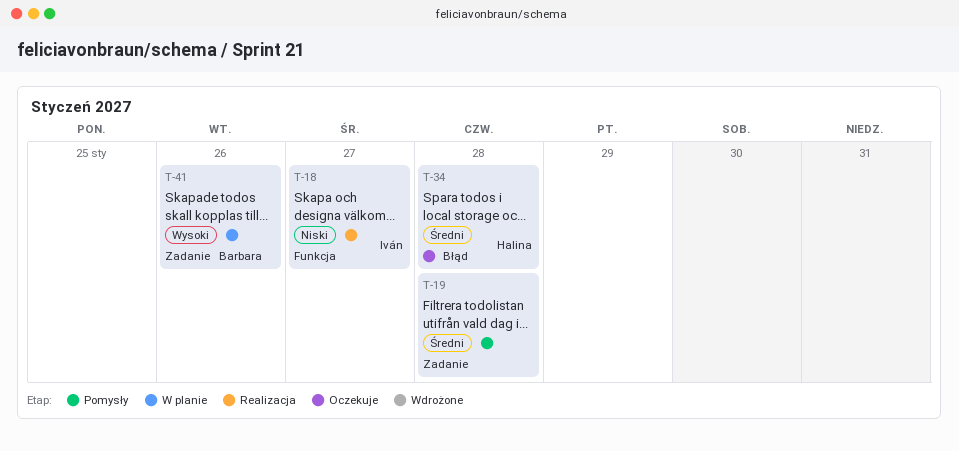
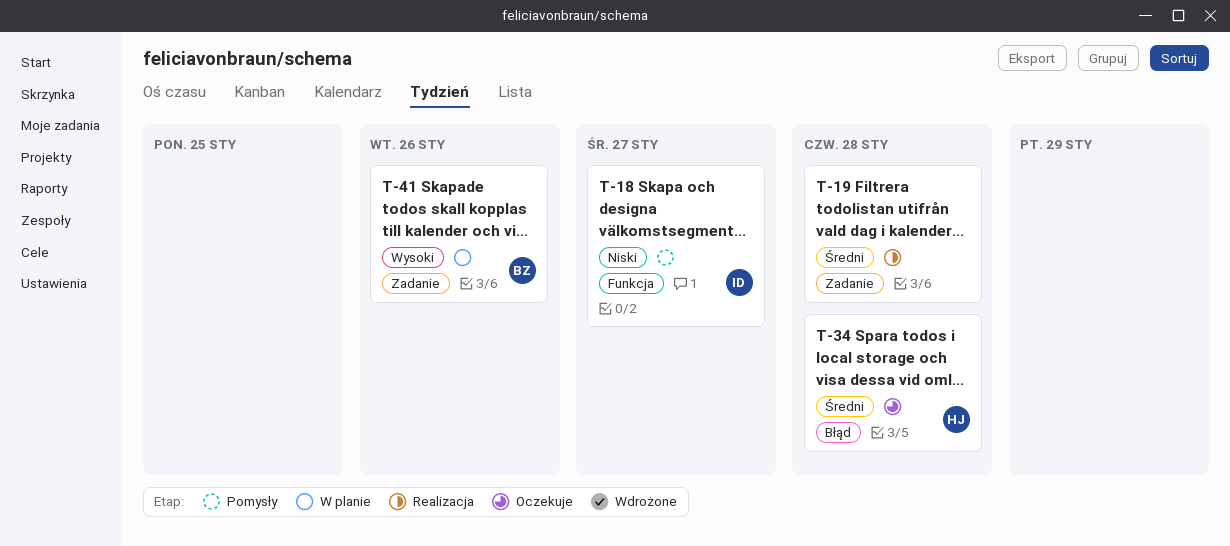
T-18, status: Realizacja -> Pomysły
T-19, status: Pomysły -> Realizacja

